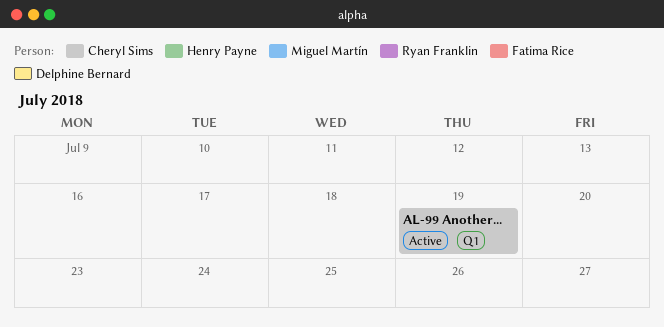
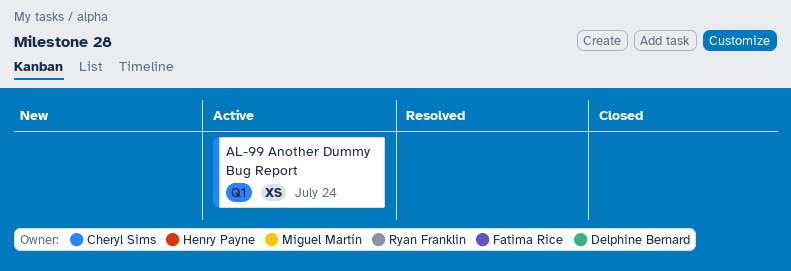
AL-99, due: Jul 19 -> Jul 24

